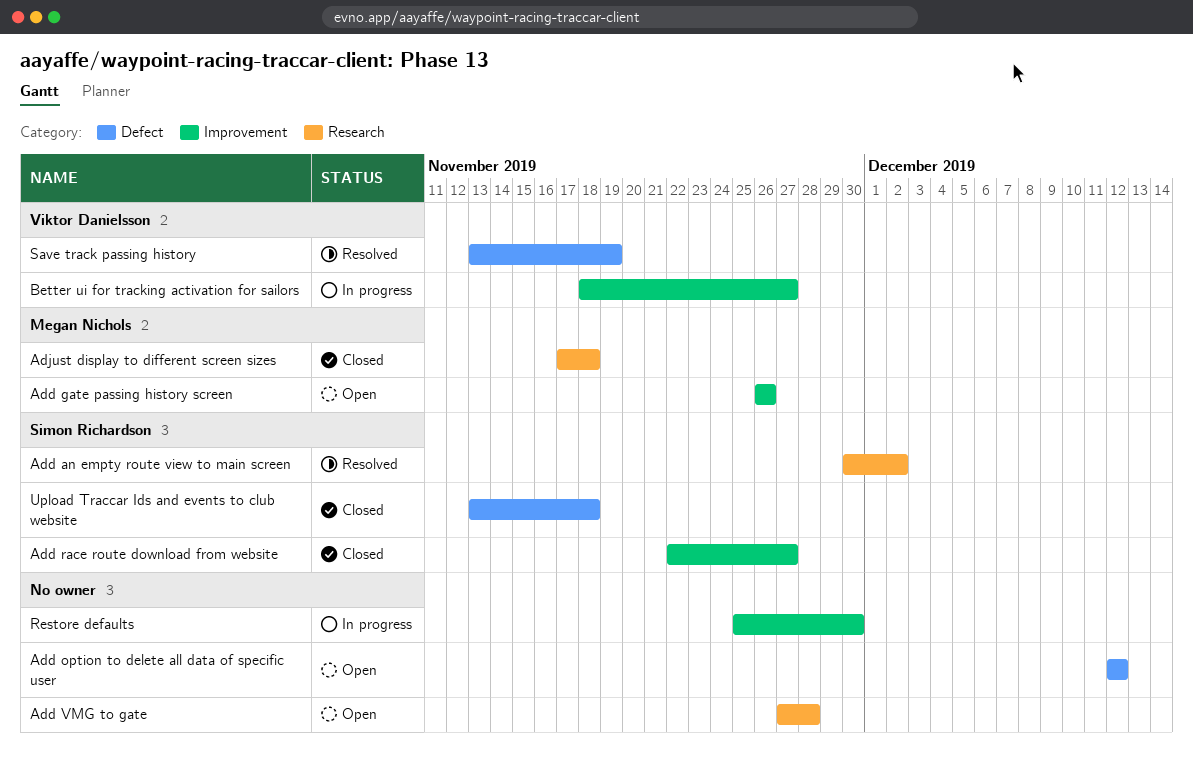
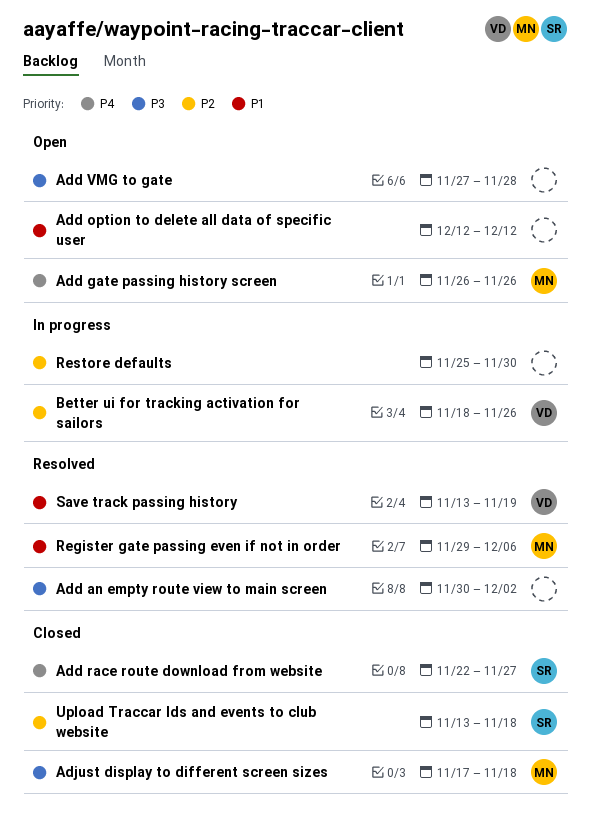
Add an empty route view to main screen, owner: Simon Richardson -> none
Better ui for tracking activation for sailors, due: Nov 27 -> Nov 26
Register gate passing even if not in order: none -> present

